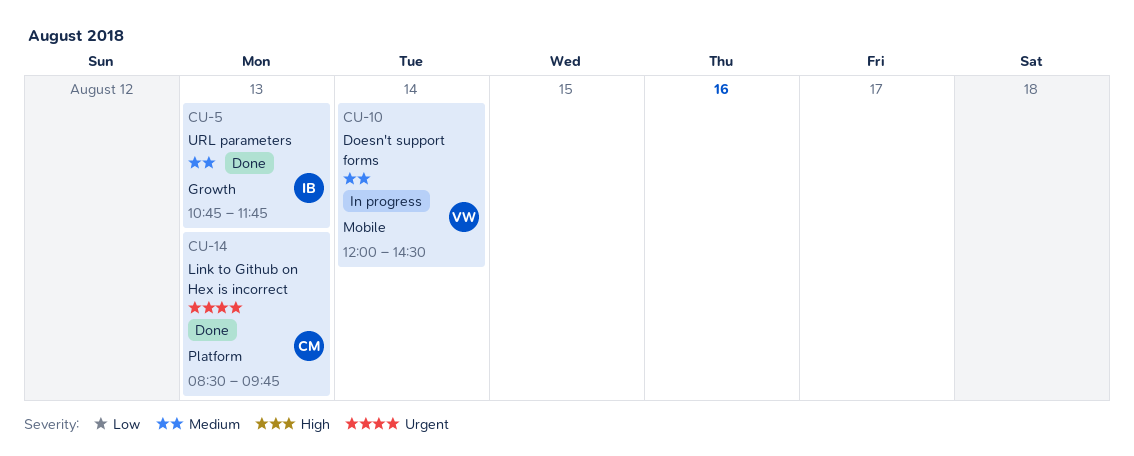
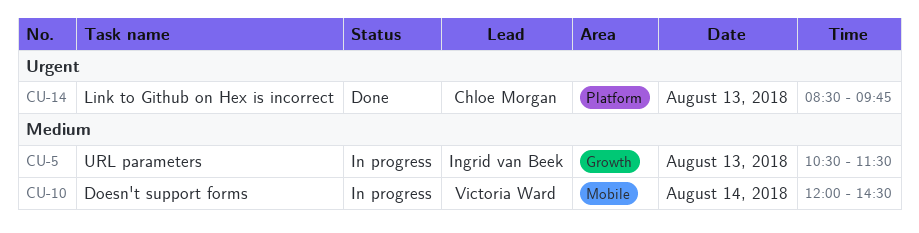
CU-5, status: Done -> In progress
CU-5, begins: 10:45 -> 10:30
CU-5, ends: 11:45 -> 11:30

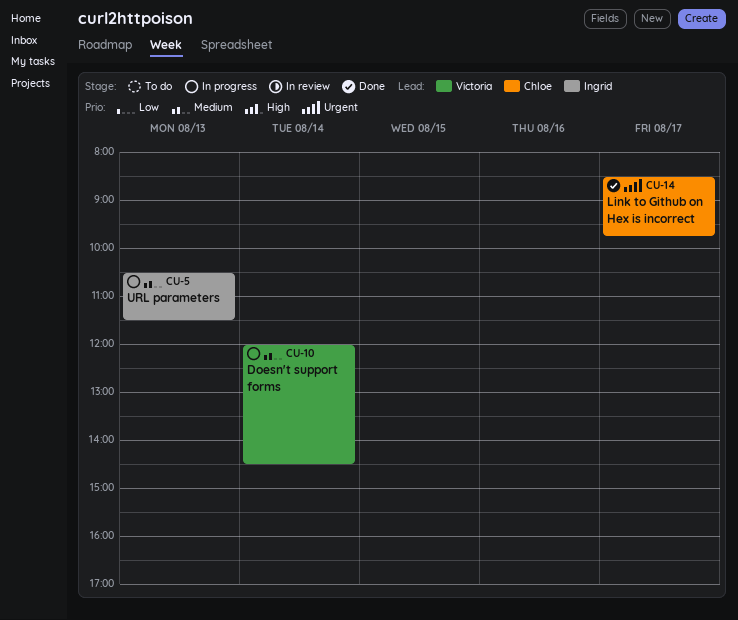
CU-14, day: Aug 13 -> Aug 17

